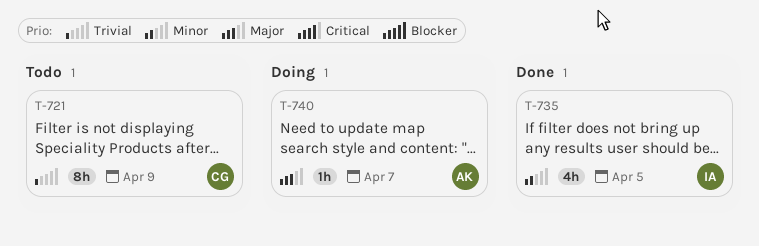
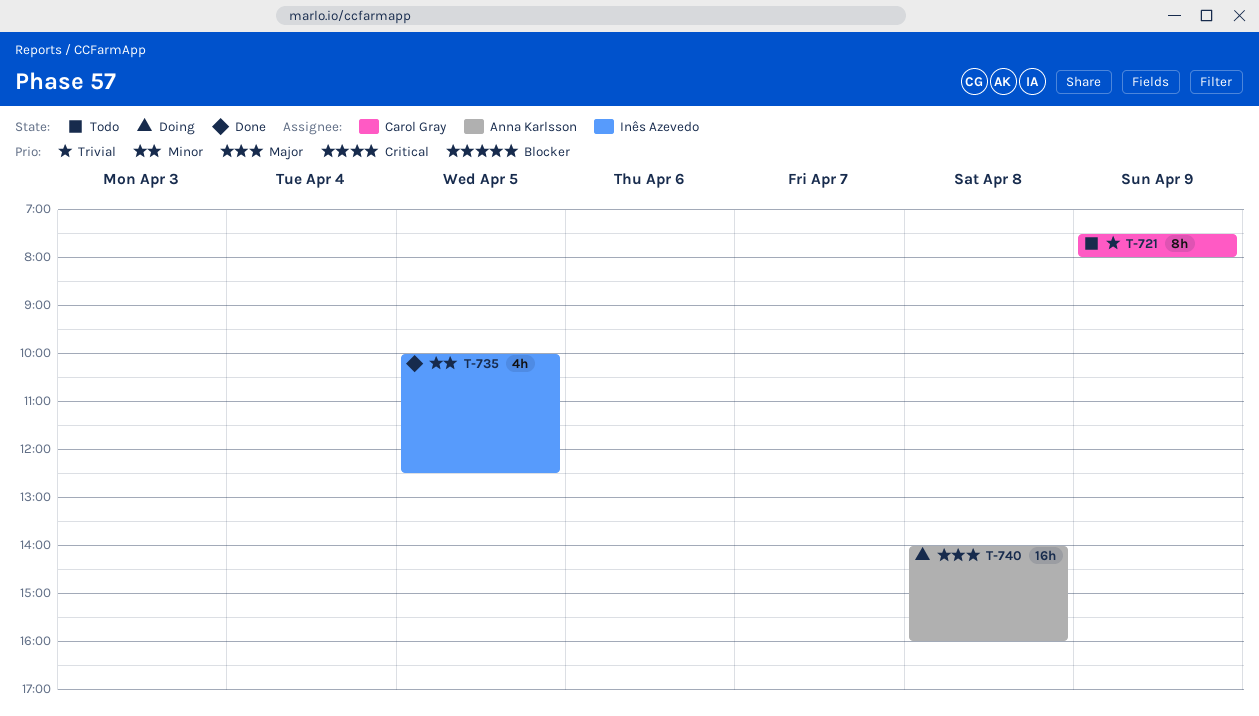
T-740, estimate: 1h -> 16h
T-740, day: Apr 7 -> Apr 8

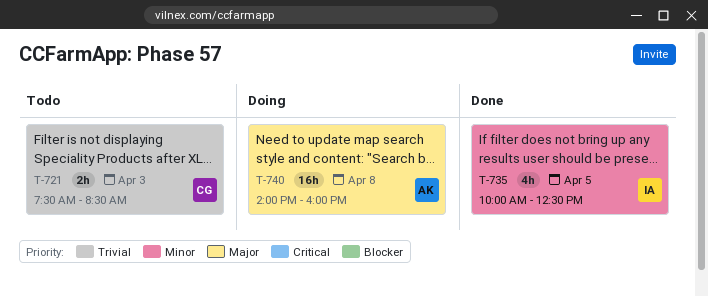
T-721, estimate: 8h -> 2h
T-721, day: Apr 9 -> Apr 3
T-721, ends: 08:00 -> 08:30

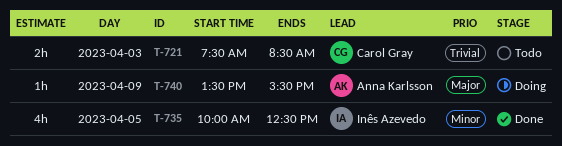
T-740, estimate: 16h -> 1h
T-740, day: Apr 8 -> Apr 9
T-740, begins: 14:00 -> 13:30
T-740, ends: 16:00 -> 15:30

